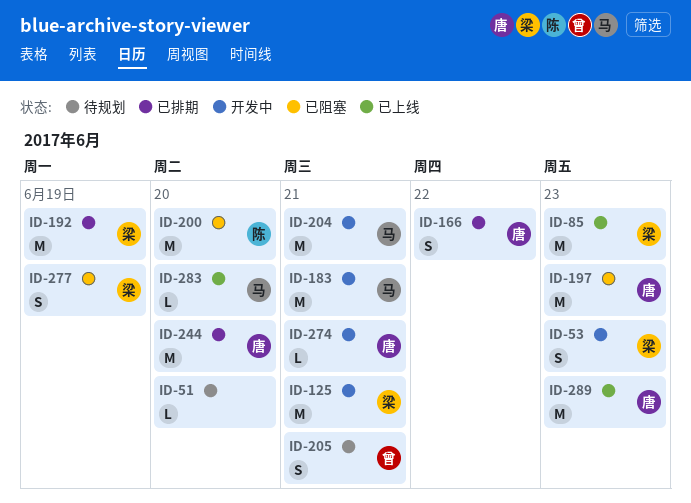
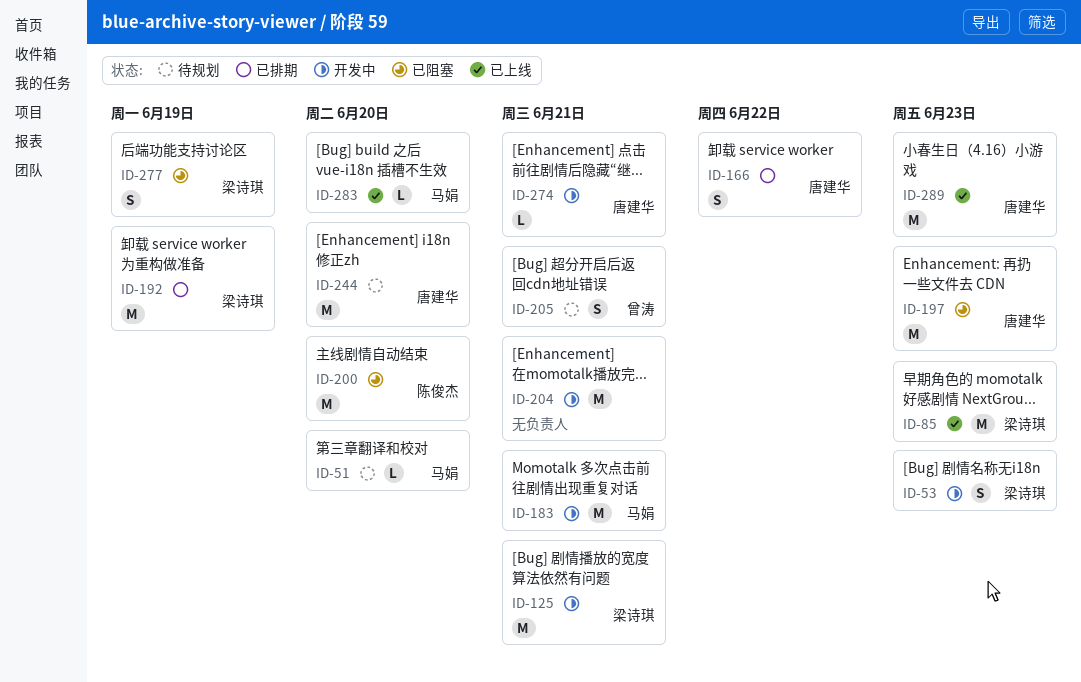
ID-51, owner: none -> 马娟
ID-204, owner: 马娟 -> none
ID-244, status: 已排期 -> 待规划

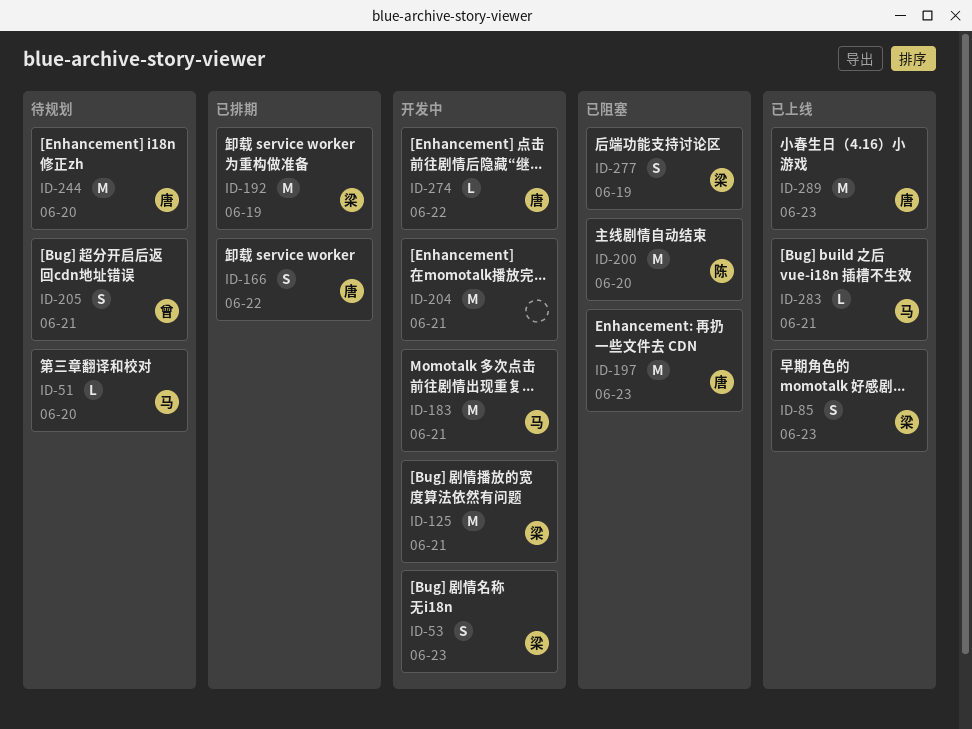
ID-85, estimate: M -> S
ID-274, due: Jun 21 -> Jun 22
ID-283, due: Jun 20 -> Jun 21

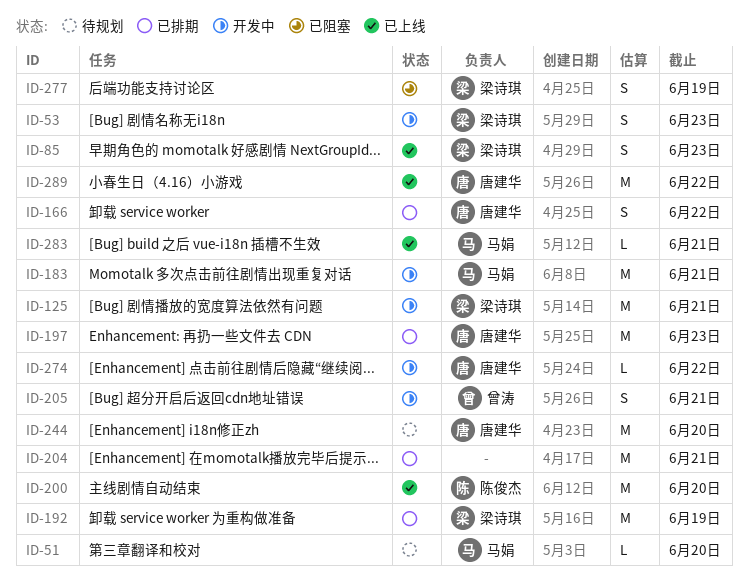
ID-197, status: 已阻塞 -> 已排期
ID-200, status: 已阻塞 -> 已上线
ID-204, status: 开发中 -> 已排期
ID-205, status: 待规划 -> 开发中
ID-289, due: Jun 23 -> Jun 22

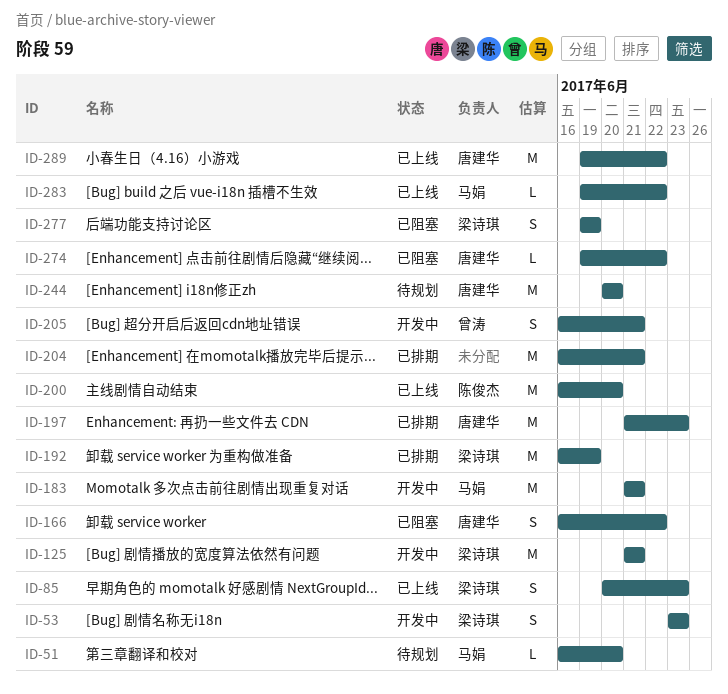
ID-166, status: 已排期 -> 已阻塞
ID-274, status: 开发中 -> 已阻塞
ID-283, due: Jun 21 -> Jun 22

